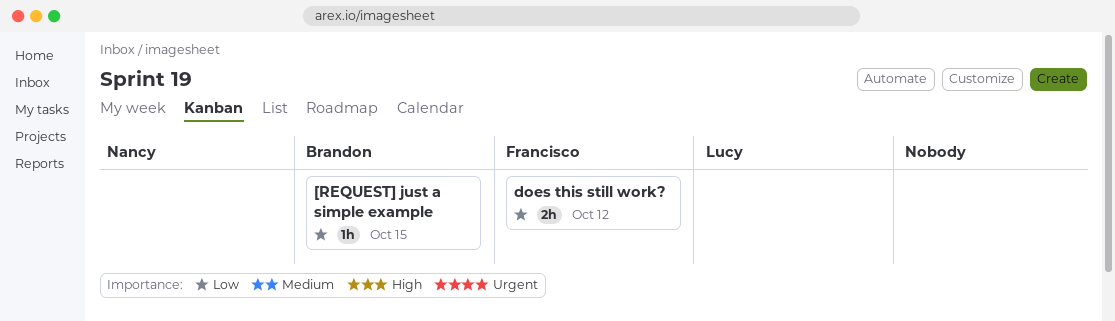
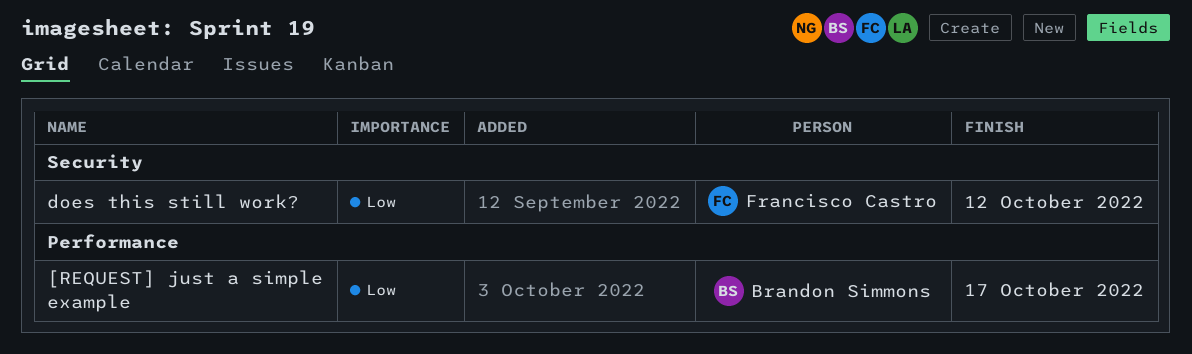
[REQUEST] just a simple example, due: Oct 15 -> Oct 17

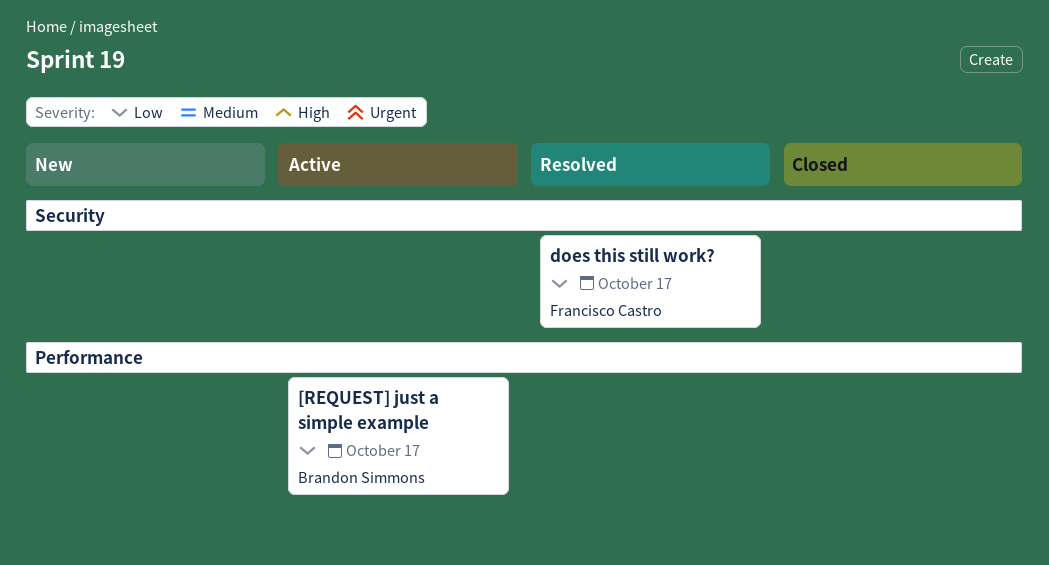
does this still work?, due: Oct 12 -> Oct 17

